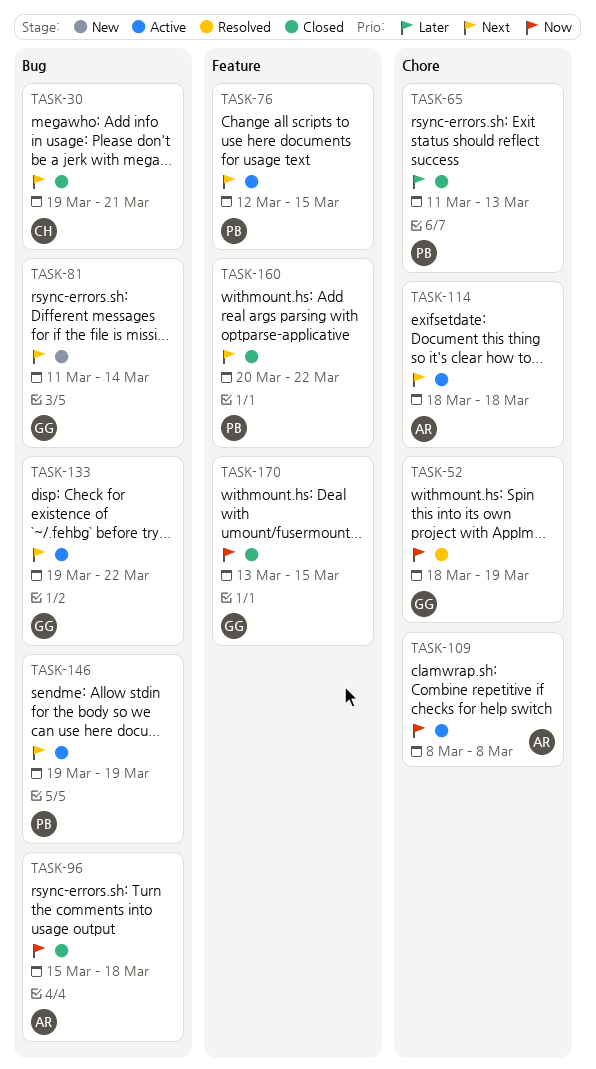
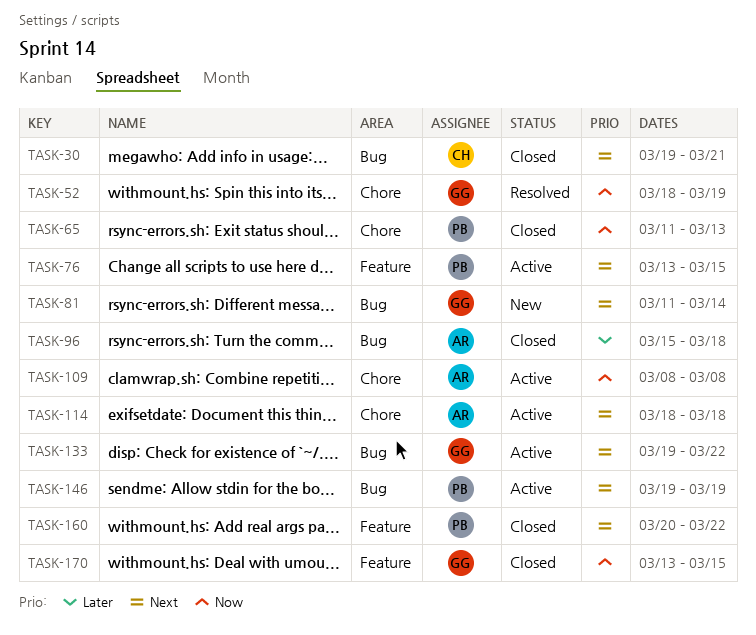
TASK-65, priority: Later -> Now
TASK-76, start: Mar 12 -> Mar 13
TASK-96, priority: Now -> Later

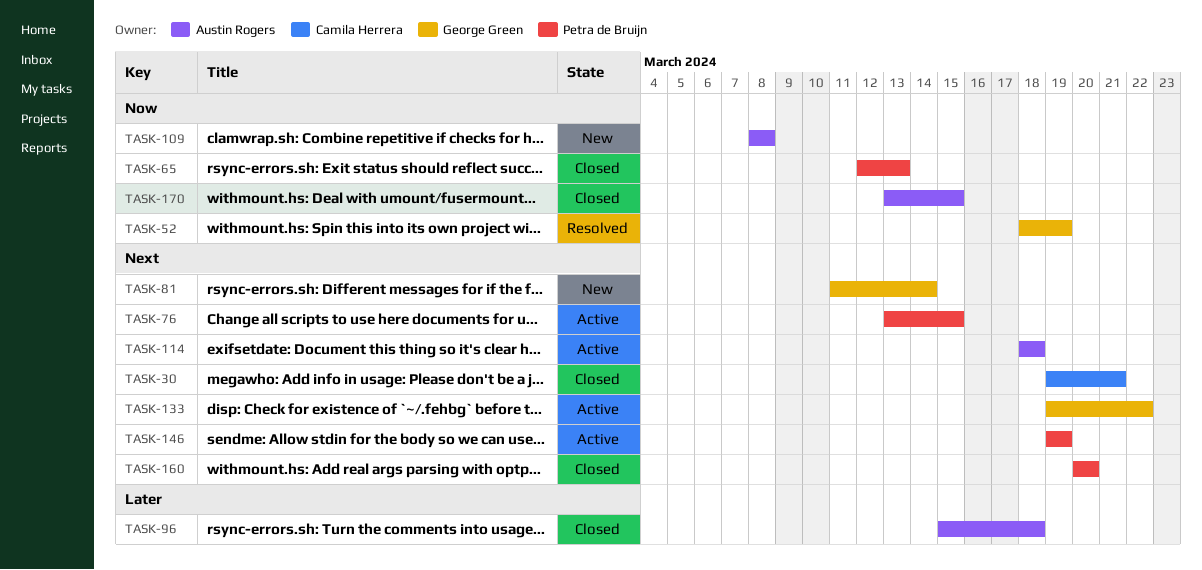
TASK-65, start: Mar 11 -> Mar 12
TASK-109, status: Active -> New
TASK-160, due: Mar 22 -> Mar 20
TASK-170, owner: George Green -> Austin Rogers

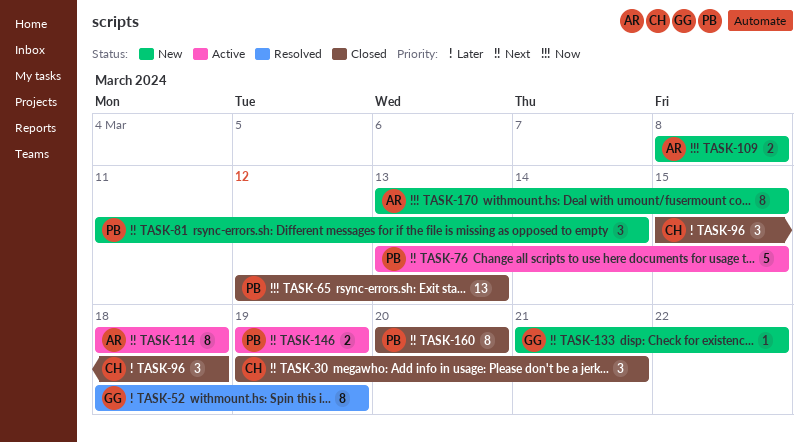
TASK-52, priority: Now -> Later
TASK-81, owner: George Green -> Petra de Bruijn
TASK-96, owner: Austin Rogers -> Camila Herrera
TASK-133, status: Active -> New
TASK-133, start: Mar 19 -> Mar 21
TASK-170, status: Closed -> New

